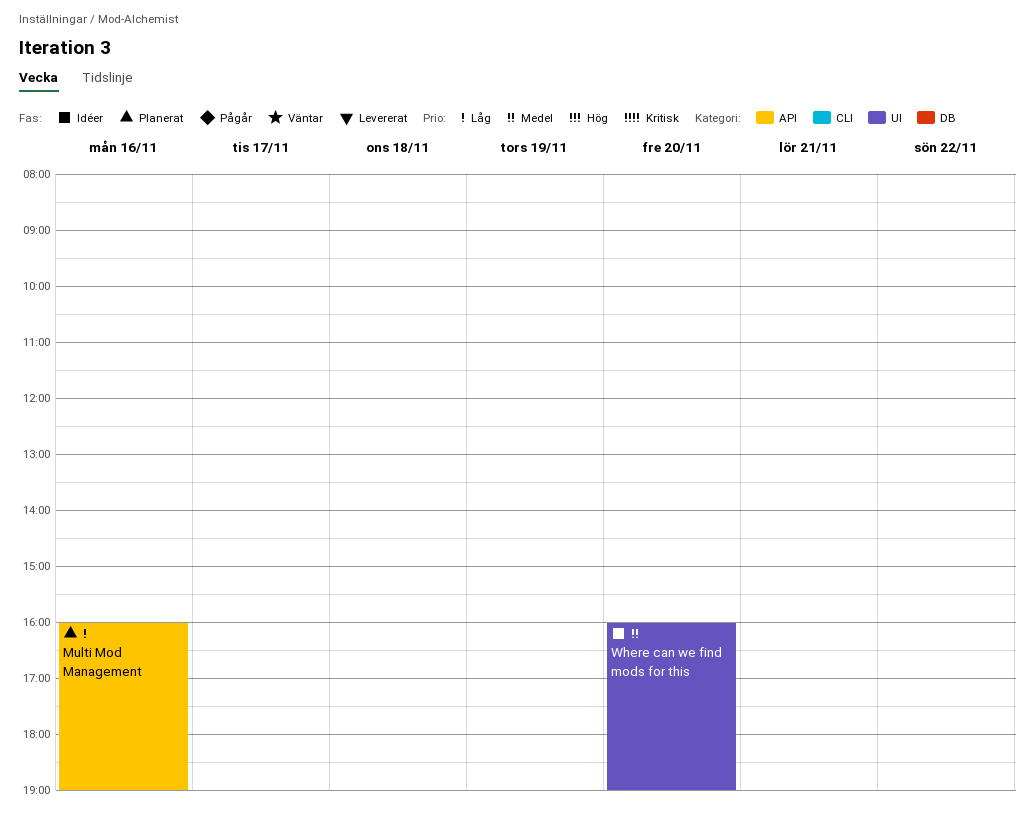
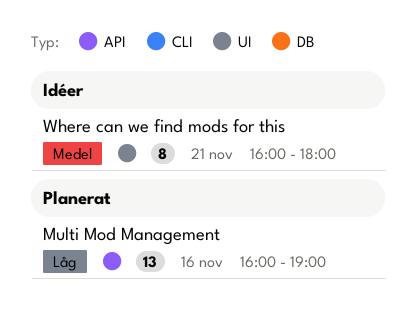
Where can we find mods for this, day: Nov 20 -> Nov 21
Where can we find mods for this, ends: 19:00 -> 18:00

